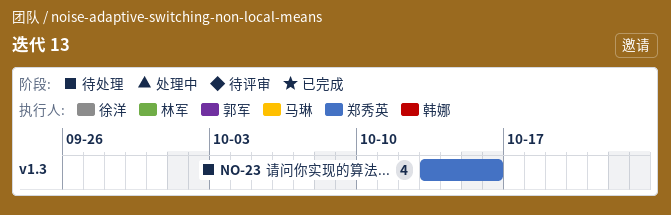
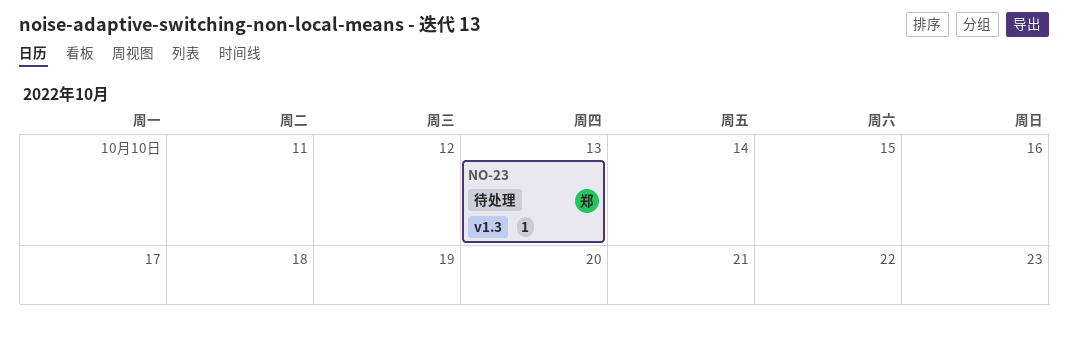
NO-23, estimate: 4 -> 1
NO-23, due: Oct 16 -> Oct 13

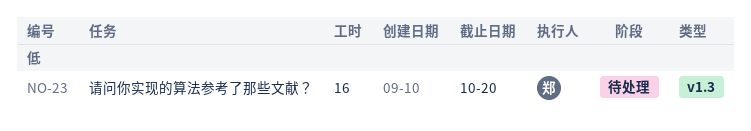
NO-23, estimate: 1 -> 16
NO-23, due: Oct 13 -> Oct 20

